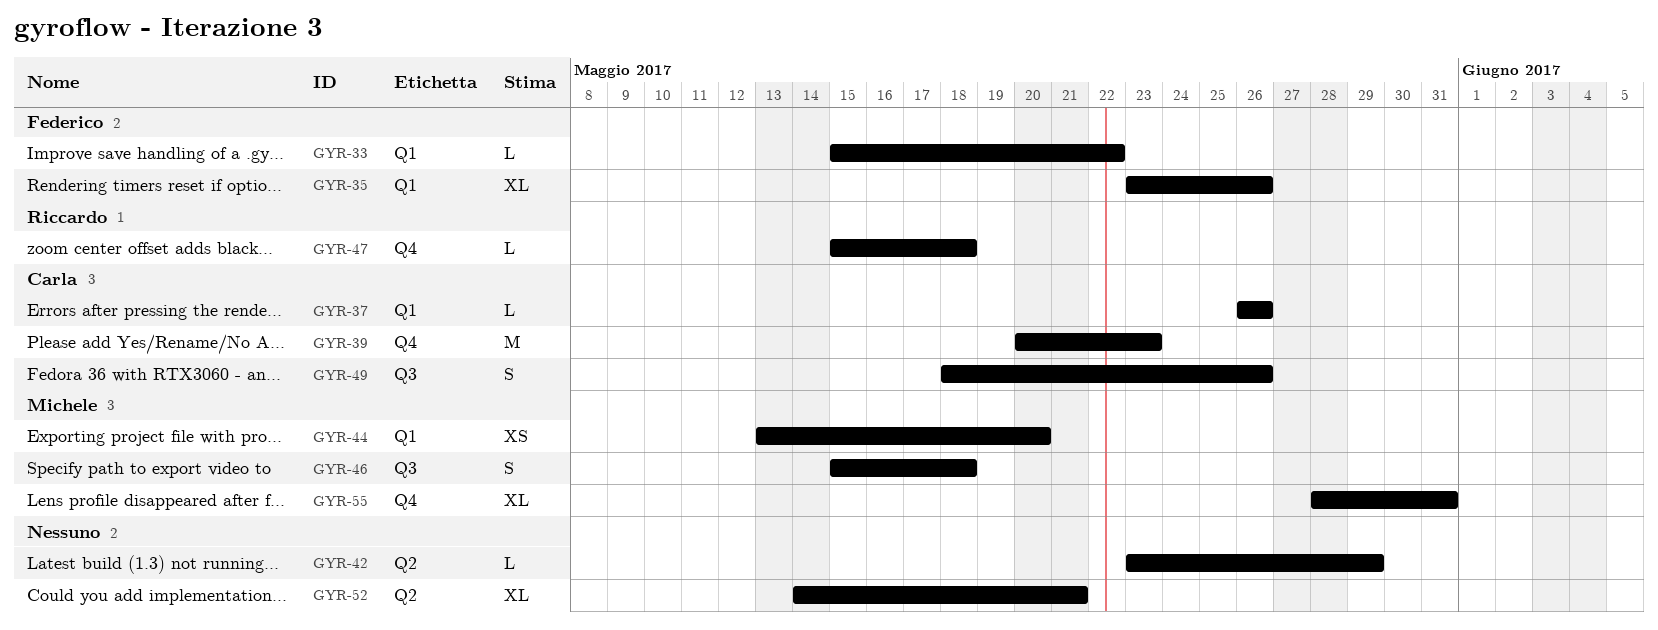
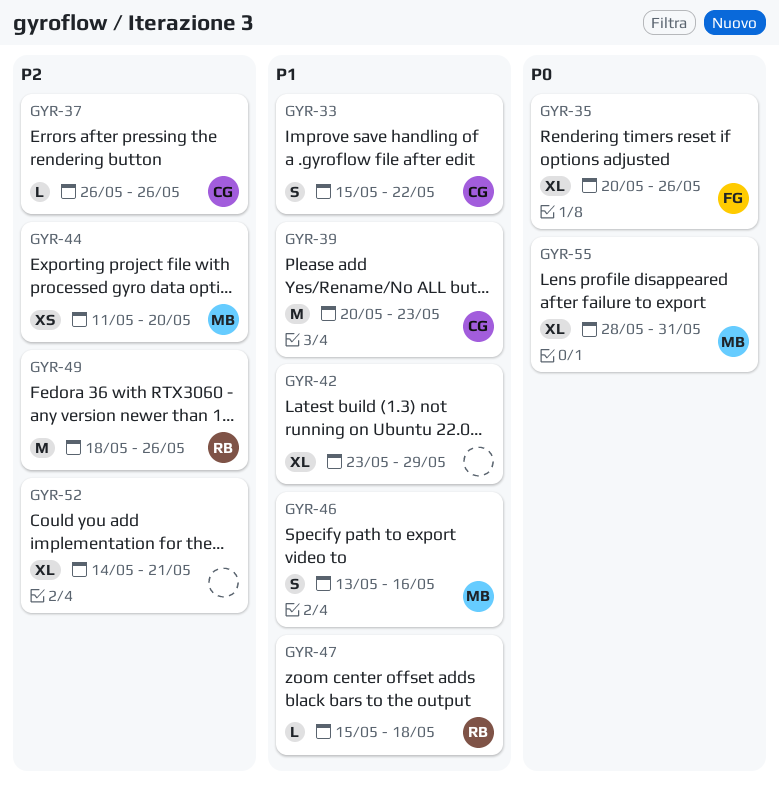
GYR-33, owner: Federico -> Carla
GYR-33, estimate: L -> S
GYR-35, start: May 23 -> May 20
GYR-42, estimate: L -> XL
GYR-44, start: May 13 -> May 11
GYR-46, start: May 15 -> May 13
GYR-46, due: May 18 -> May 16
GYR-49, owner: Carla -> Riccardo
GYR-49, estimate: S -> M

